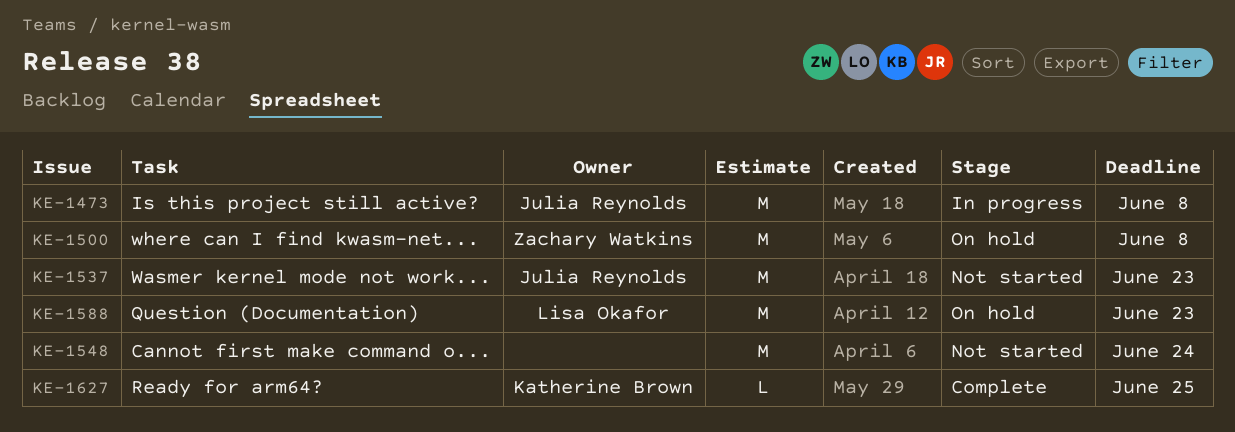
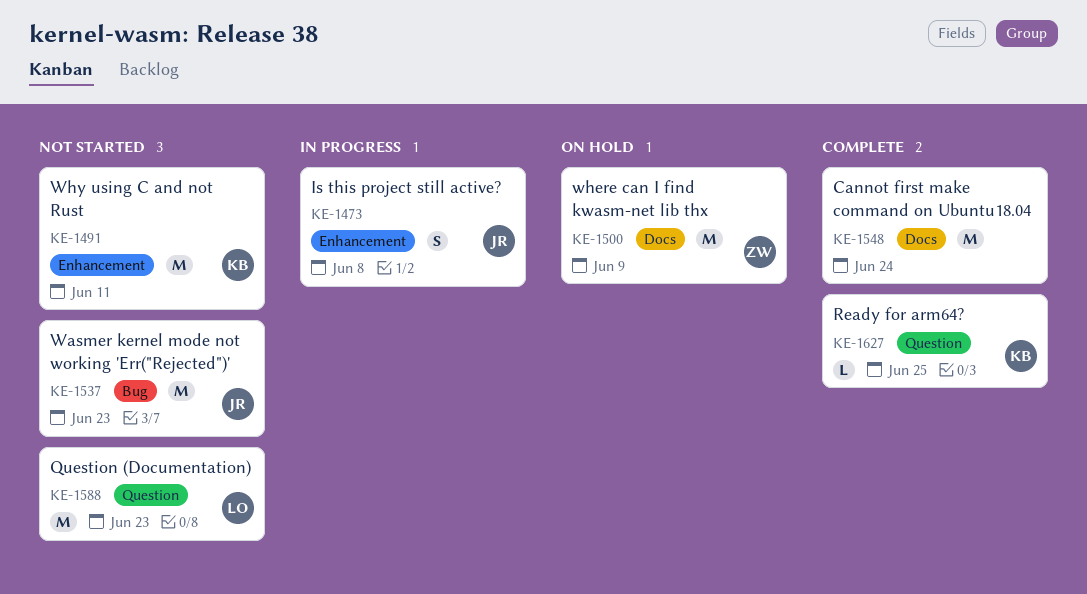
KE-1473, estimate: M -> S
KE-1491: none -> present
KE-1500, due: Jun 8 -> Jun 9
KE-1548, status: Not started -> Complete
KE-1588, status: On hold -> Not started

